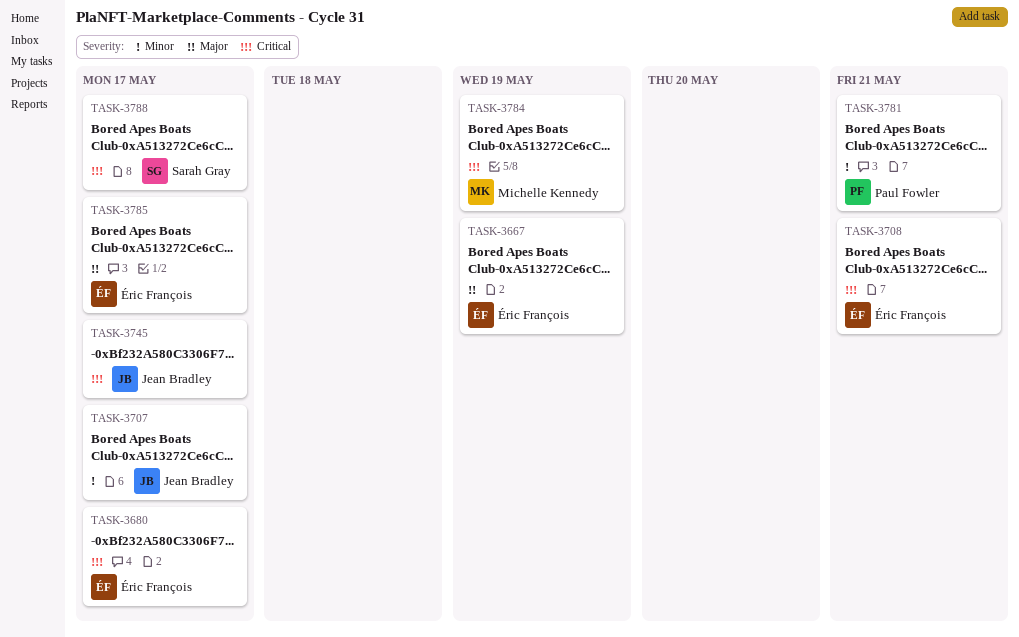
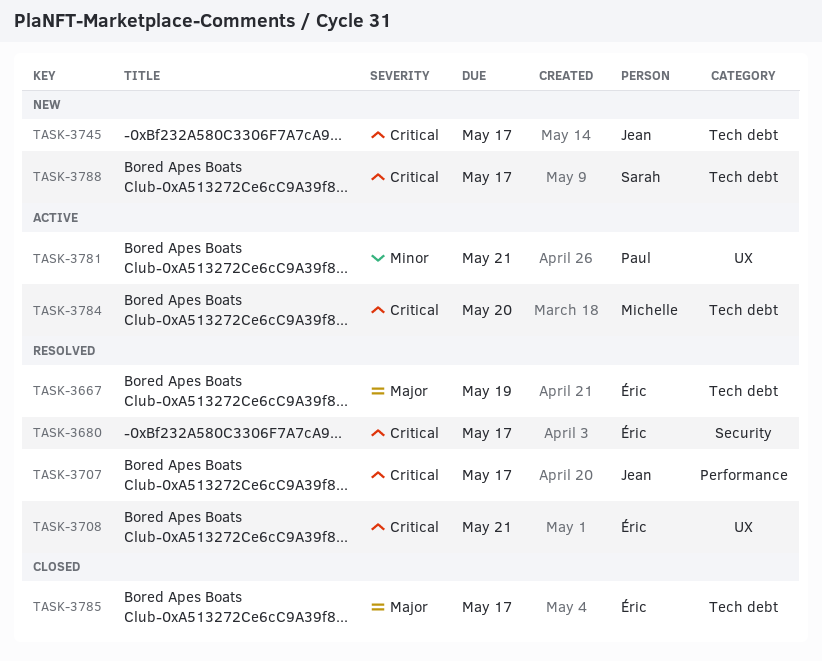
TASK-3707, priority: Minor -> Critical
TASK-3784, due: May 19 -> May 20

